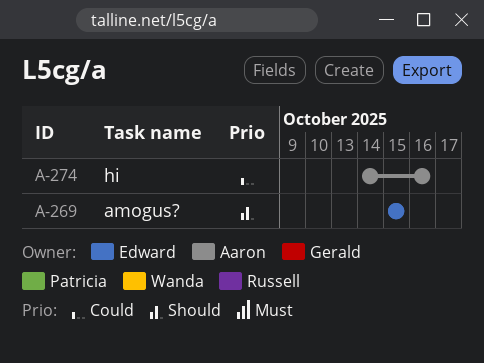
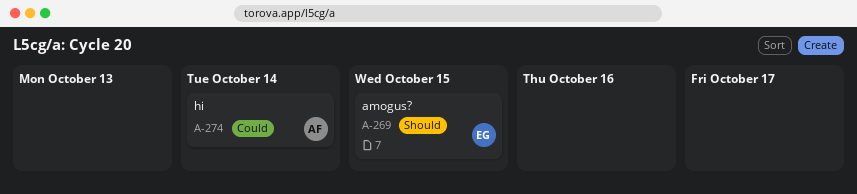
A-274, due: Oct 16 -> Oct 14

